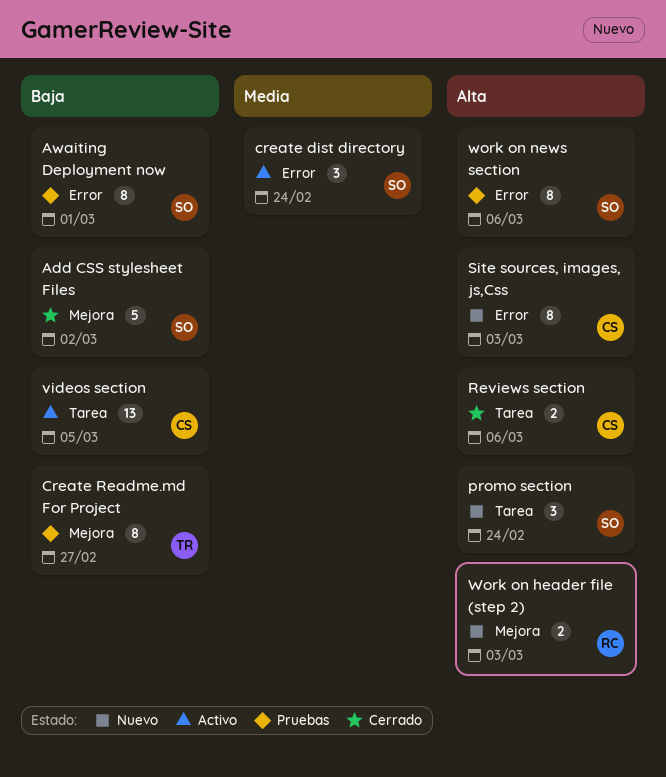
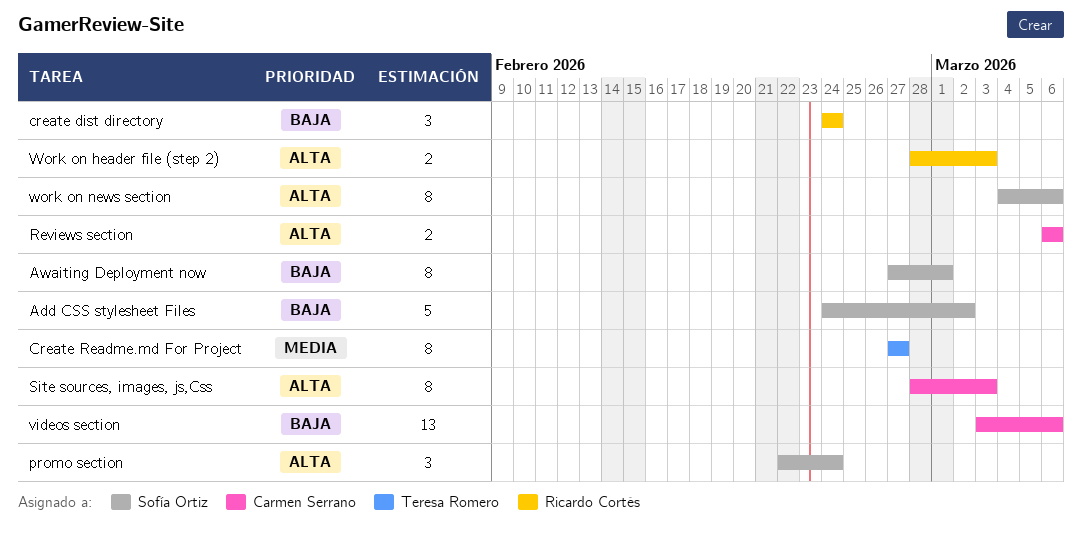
create dist directory, owner: Sofía Ortiz -> Ricardo Cortés
create dist directory, priority: Media -> Baja
Create Readme.md For Project, priority: Baja -> Media
videos section, due: Mar 5 -> Mar 6

